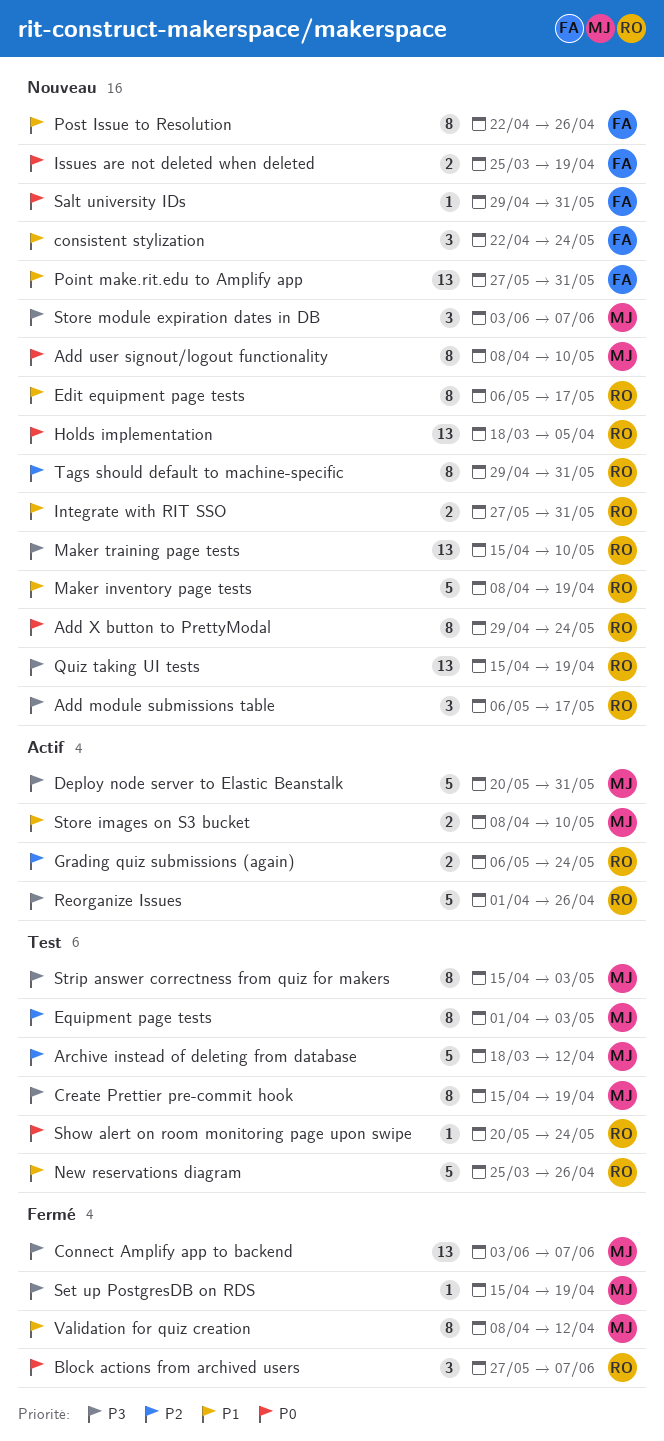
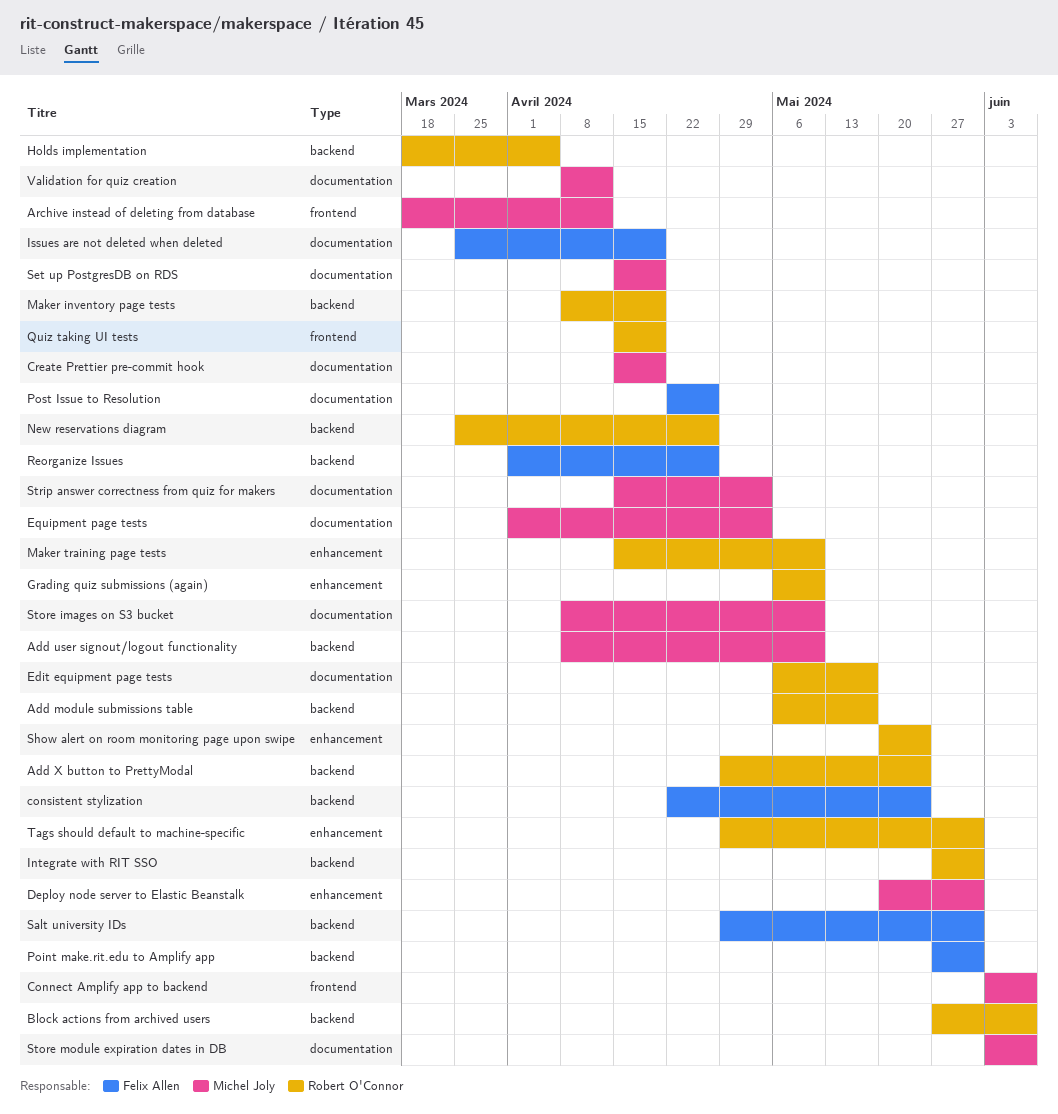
Grading quiz submissions (again), due: May 24 -> May 10
Reorganize Issues, owner: Robert O'Connor -> Felix Allen

